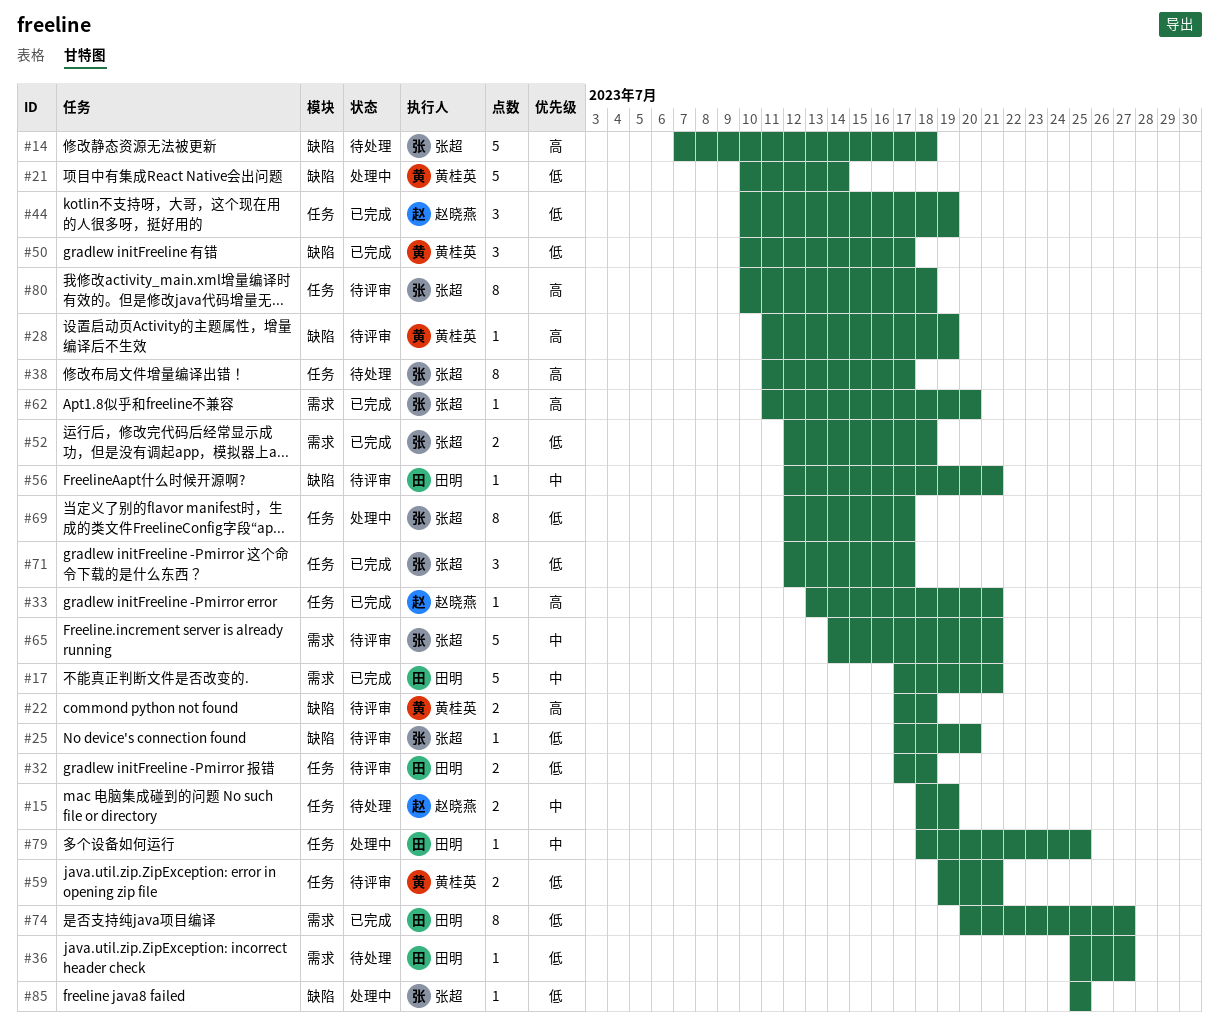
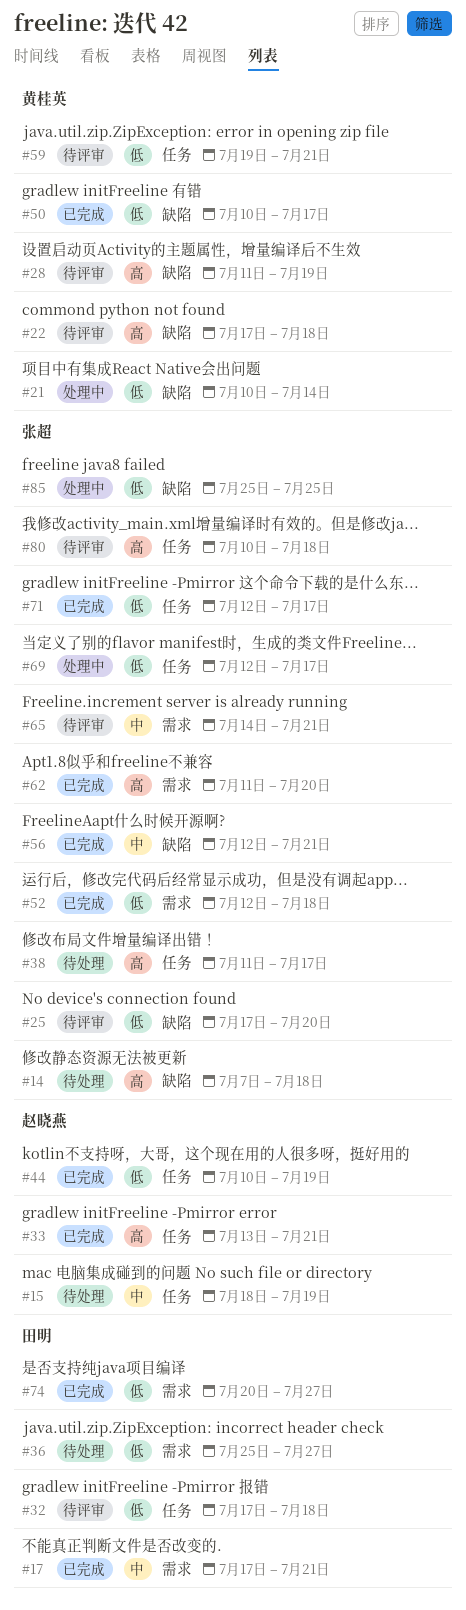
#56, status: 待评审 -> 已完成
#56, owner: 田明 -> 张超
#79: present -> none

